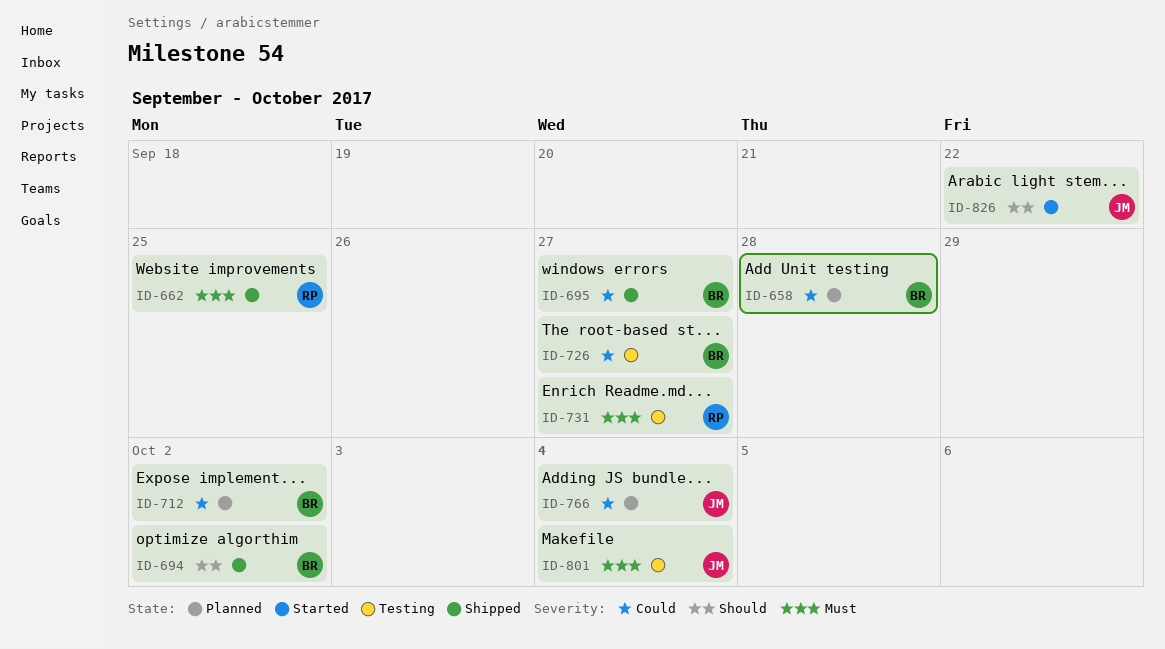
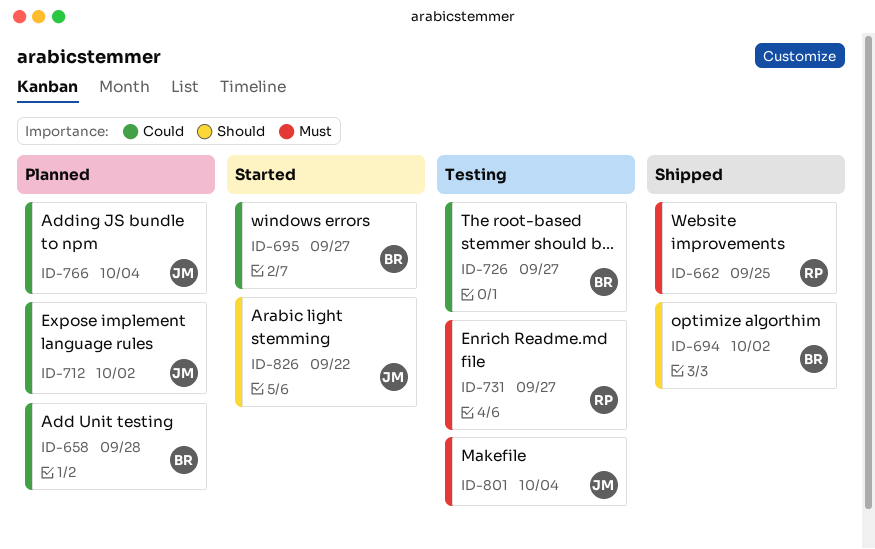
ID-695, status: Shipped -> Started
ID-712, owner: BR -> JM

